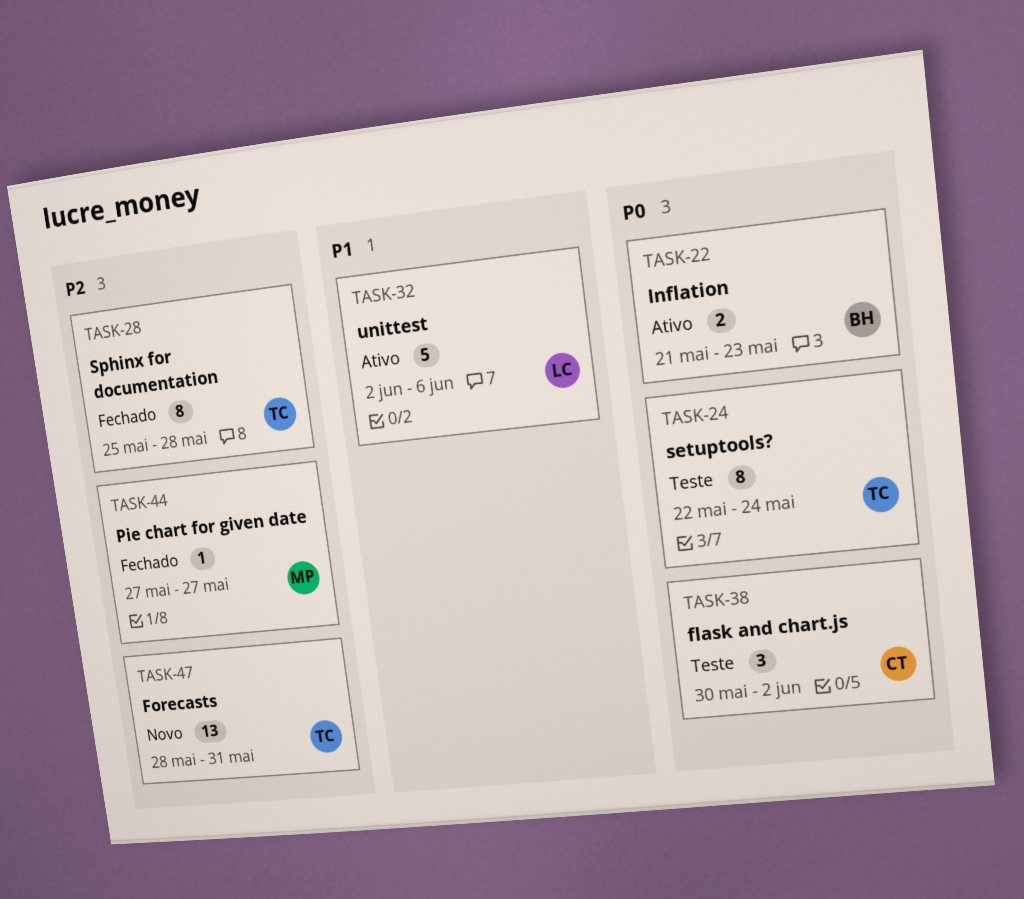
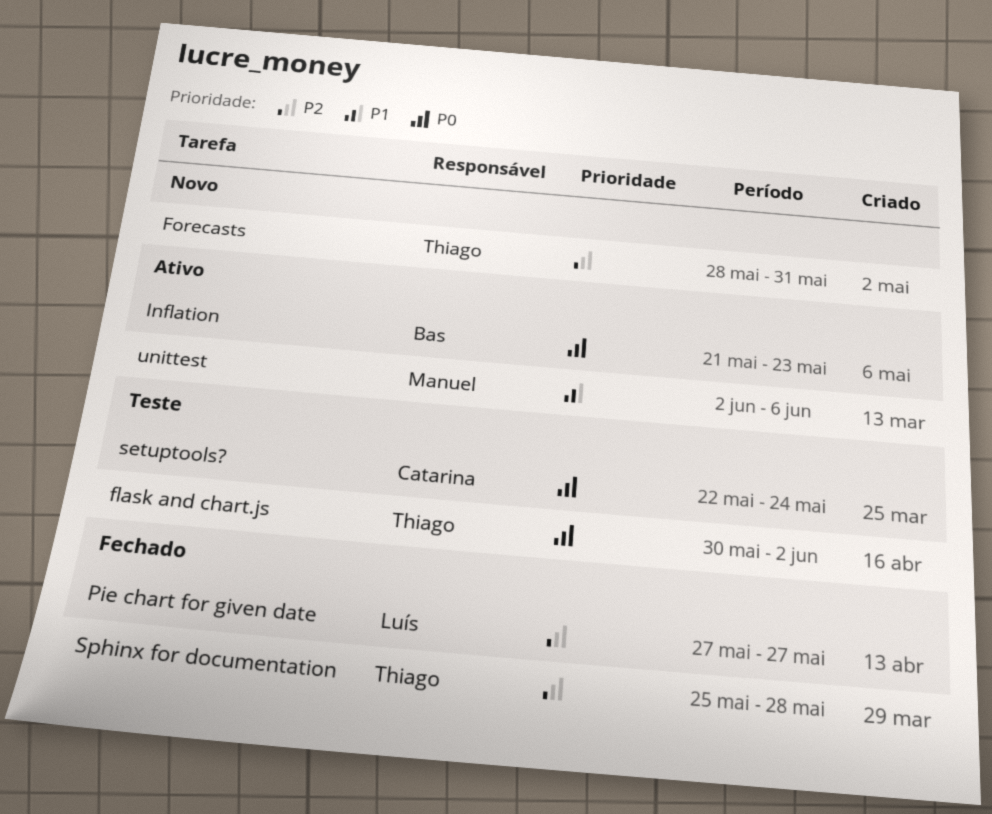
flask and chart.js, owner: Catarina -> Thiago
Pie chart for given date, owner: Manuel -> Luís
setuptools?, owner: Thiago -> Catarina
unittest, owner: Luís -> Manuel

